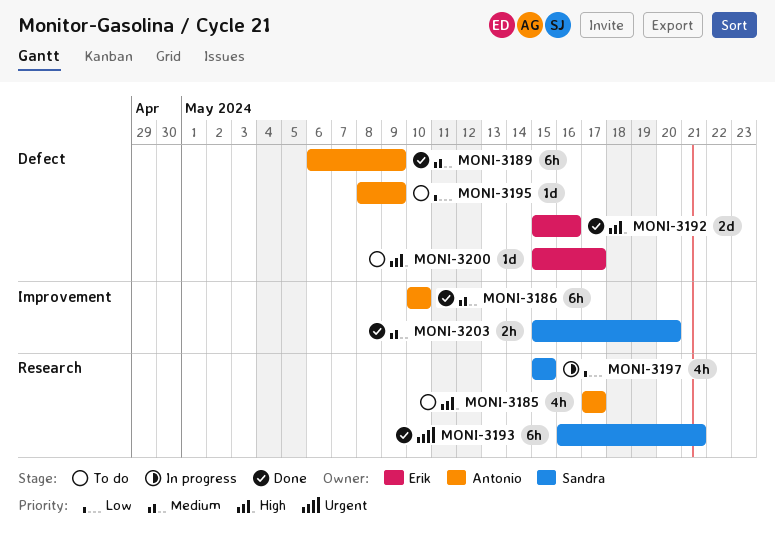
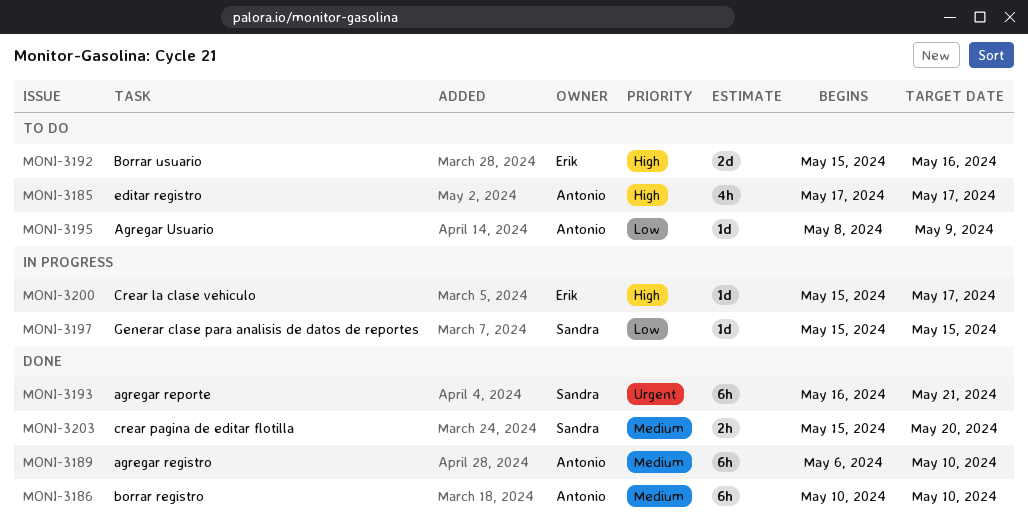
MONI-3189, due: May 9 -> May 10
MONI-3192, status: Done -> To do
MONI-3197, estimate: 4h -> 1d
MONI-3200, status: To do -> In progress

